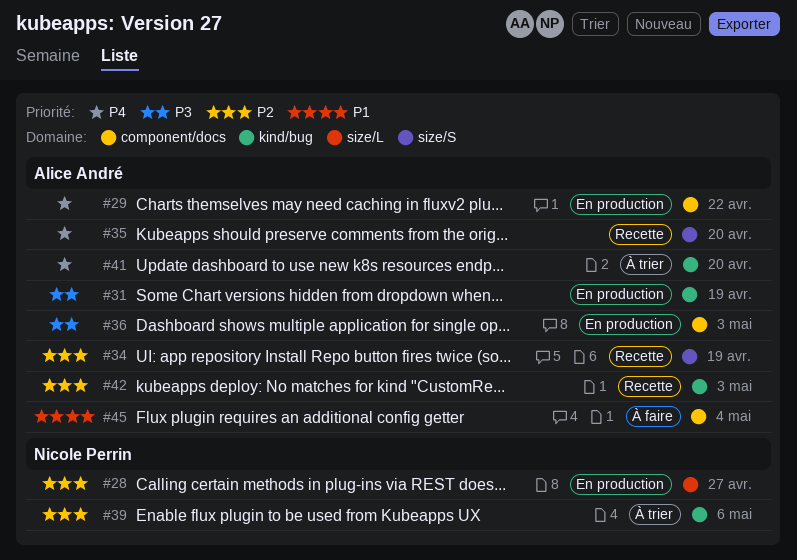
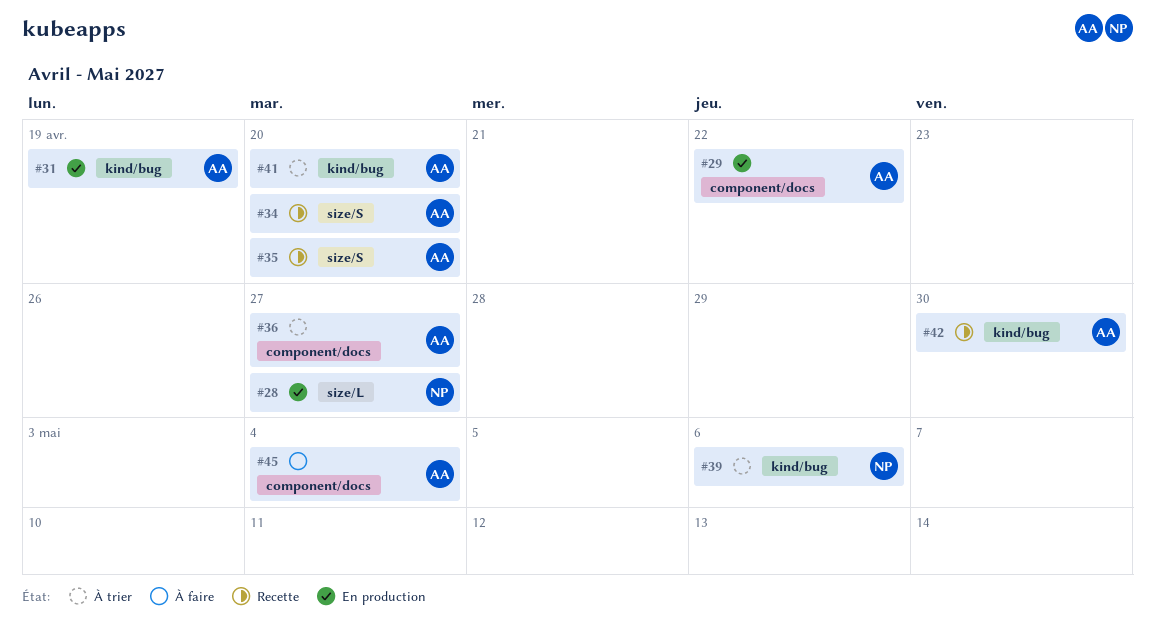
#34, due: Apr 19 -> Apr 20
#36, status: En production -> À trier
#36, due: May 3 -> Apr 27
#42, due: May 3 -> Apr 30

